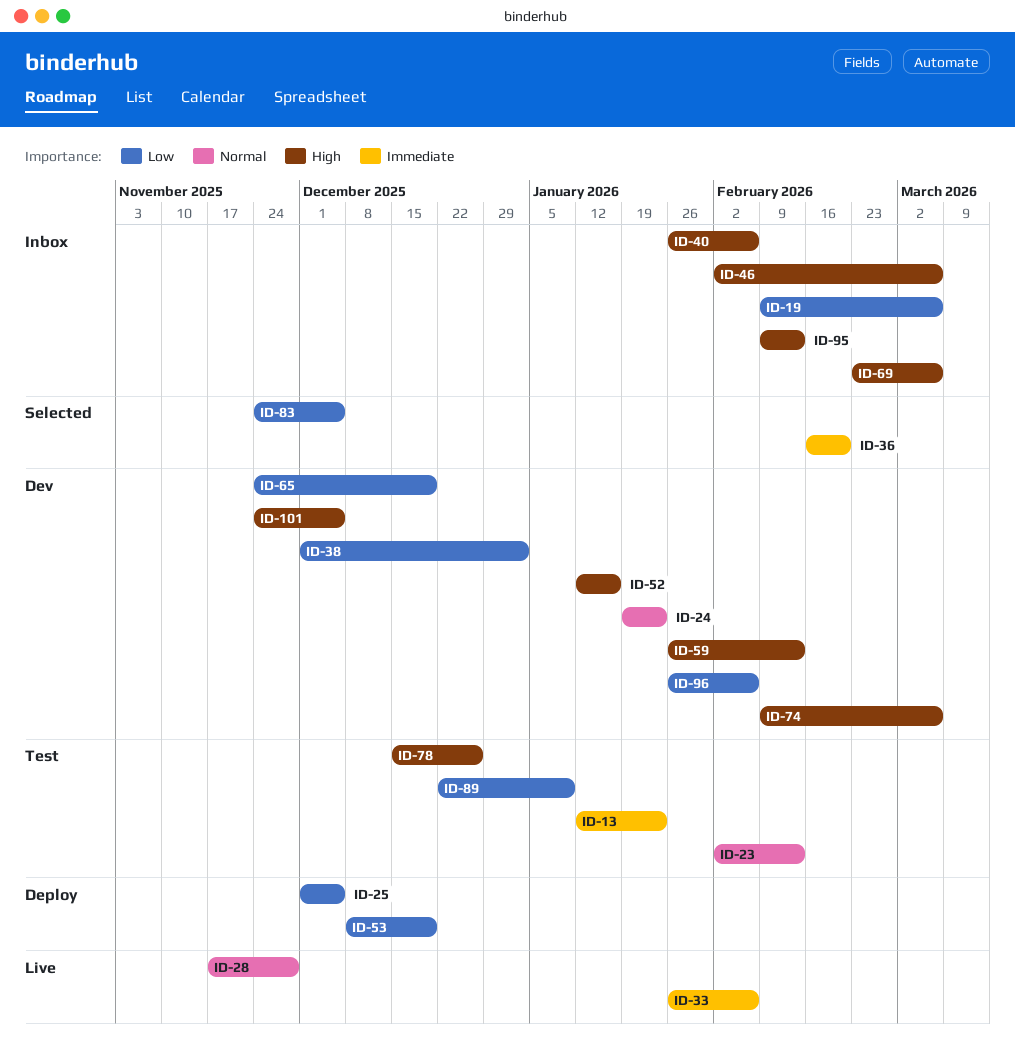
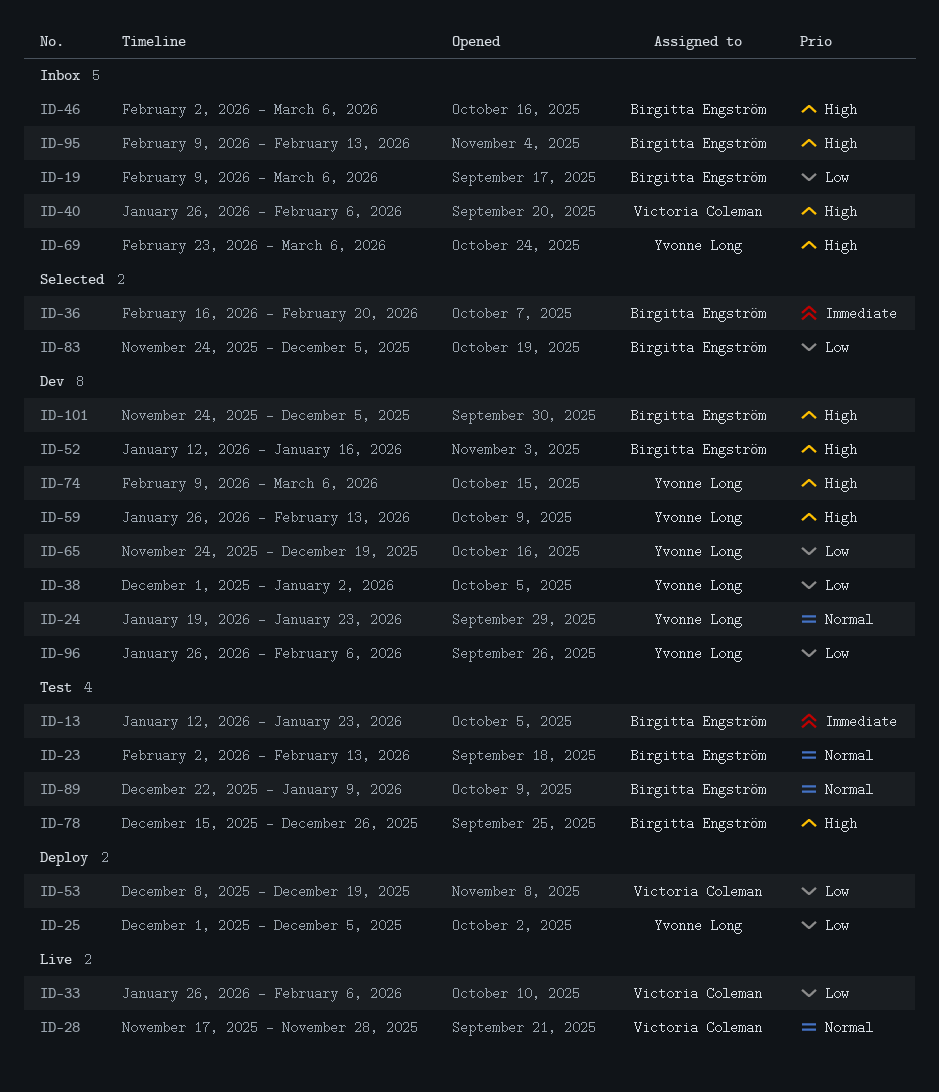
ID-33, priority: Immediate -> Low
ID-89, priority: Low -> Normal

